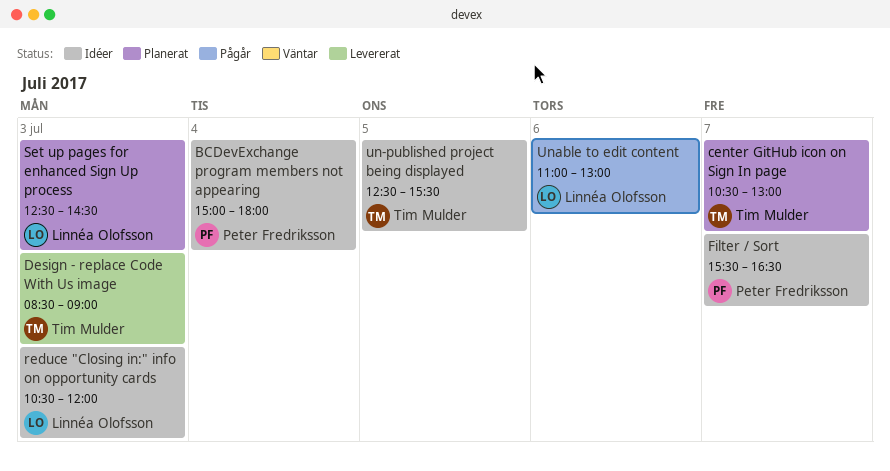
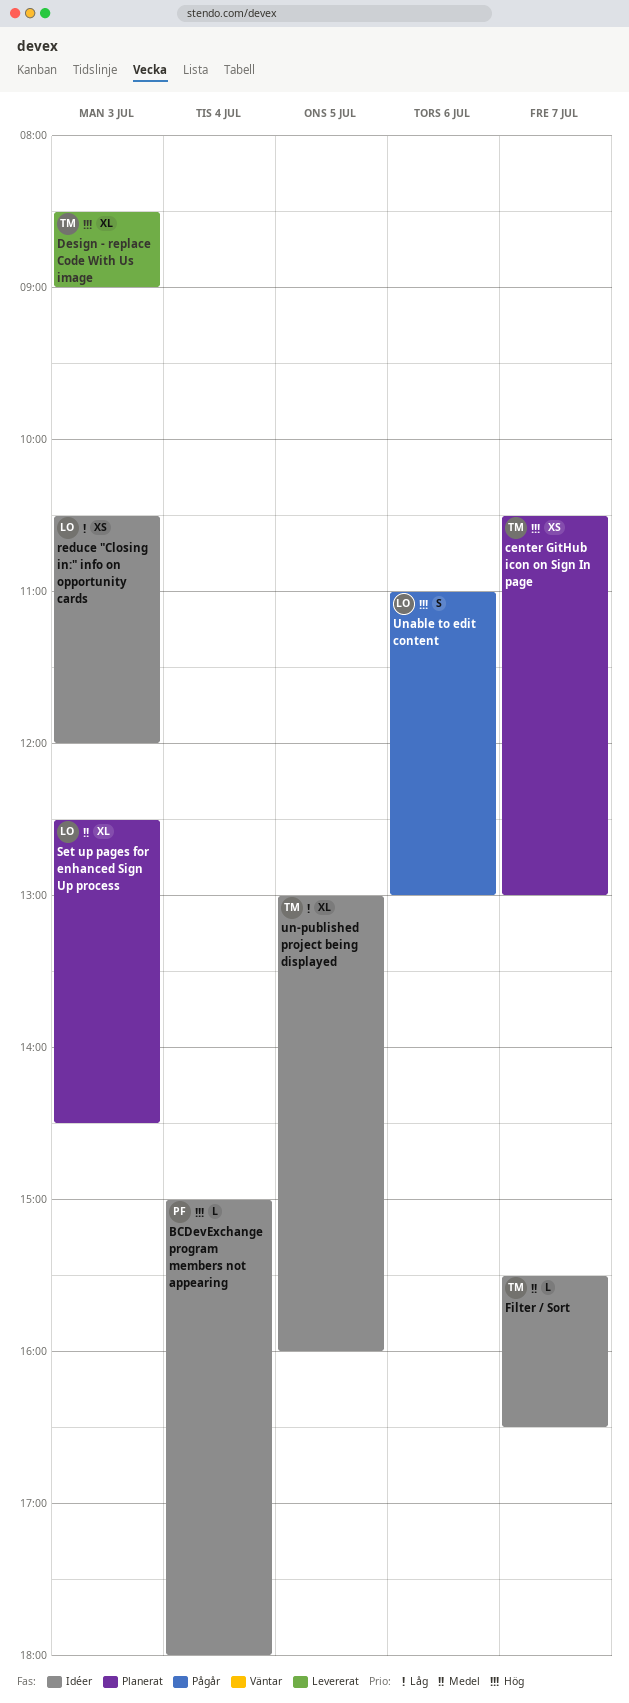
Filter / Sort, owner: Peter Fredriksson -> Tim Mulder
un-published project being displayed, begins: 12:30 -> 13:00
un-published project being displayed, ends: 15:30 -> 16:00

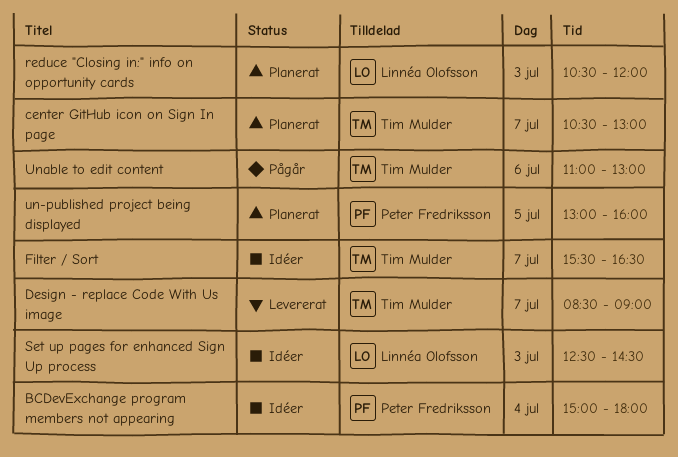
Design - replace Code With Us image, day: Jul 3 -> Jul 7
reduce "Closing in:" info on opportunity cards, status: Idéer -> Planerat
Set up pages for enhanced Sign Up process, status: Planerat -> Idéer
un-published project being displayed, status: Idéer -> Planerat
un-published project being displayed, owner: Tim Mulder -> Peter Fredriksson
Unable to edit content, owner: Linnéa Olofsson -> Tim Mulder

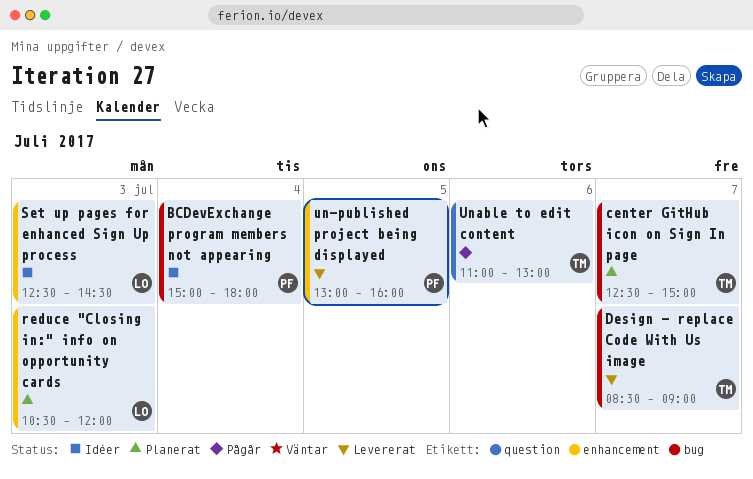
center GitHub icon on Sign In page, begins: 10:30 -> 12:30
center GitHub icon on Sign In page, ends: 13:00 -> 15:00
Filter / Sort: present -> none
un-published project being displayed, status: Planerat -> Levererat

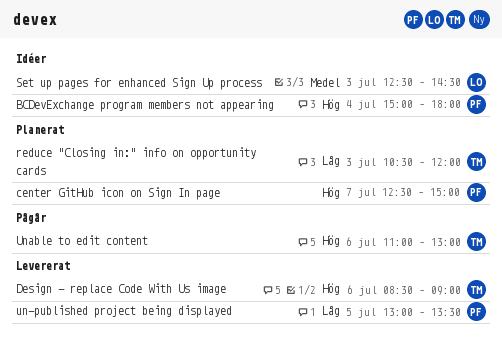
center GitHub icon on Sign In page, owner: TM -> PF
Design - replace Code With Us image, day: Jul 7 -> Jul 6
reduce "Closing in:" info on opportunity cards, owner: LO -> TM
un-published project being displayed, ends: 16:00 -> 13:30

